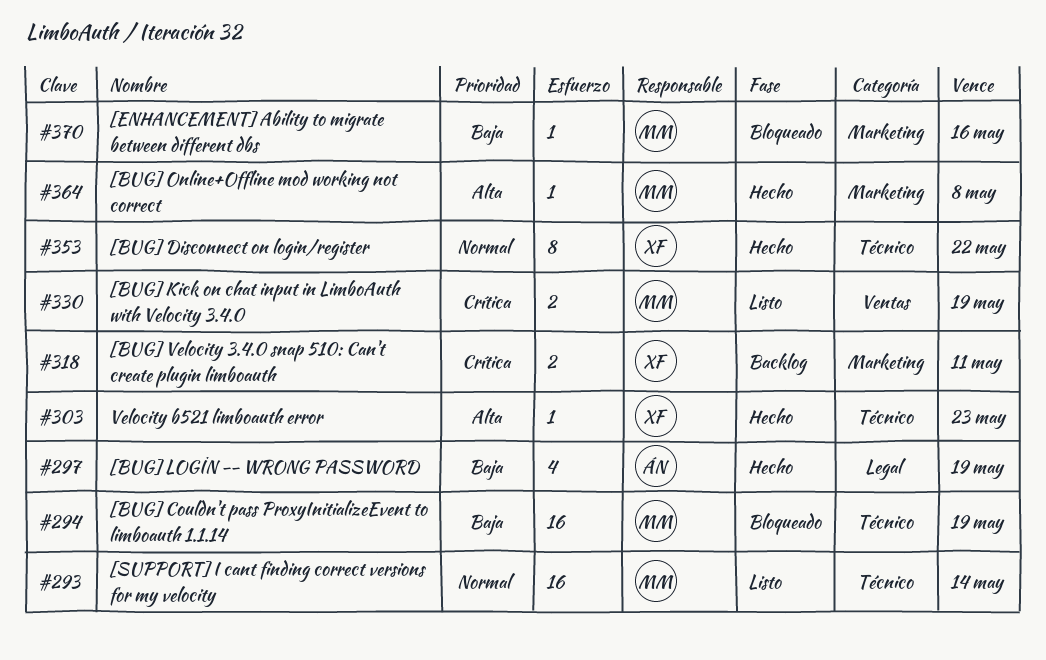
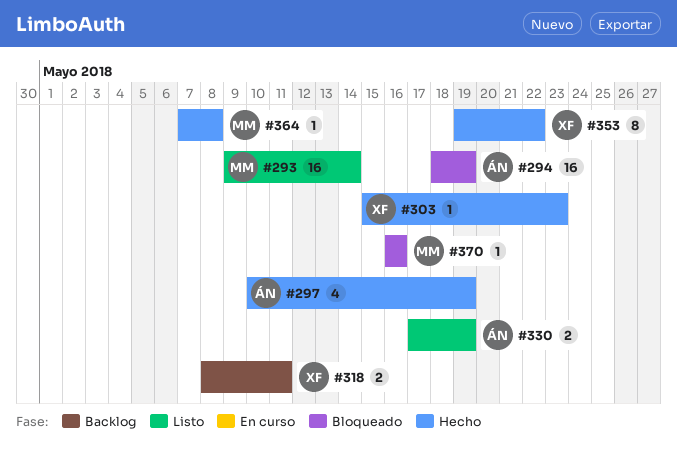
#294, owner: MM -> ÁN
#330, owner: MM -> ÁN

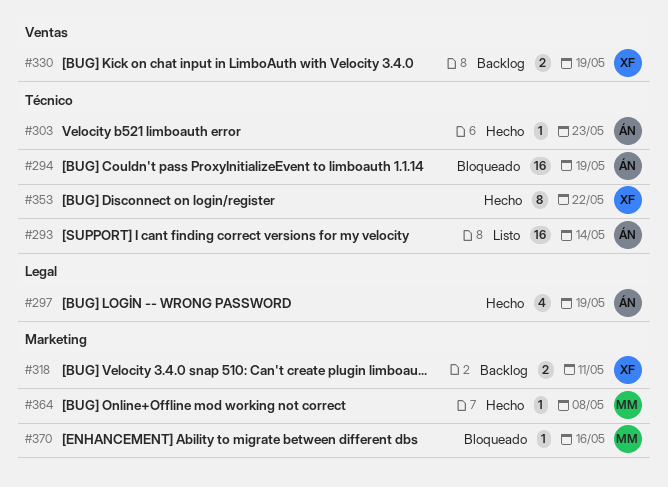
#293, owner: MM -> ÁN
#303, owner: XF -> ÁN
#330, status: Listo -> Backlog
#330, owner: ÁN -> XF

